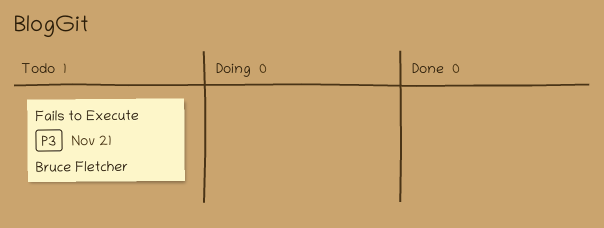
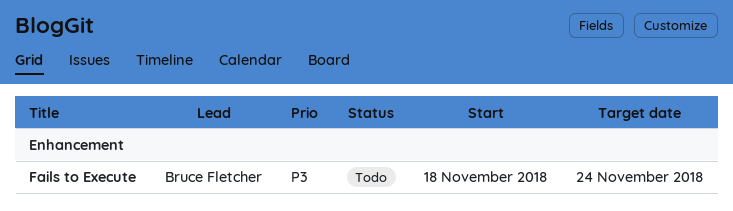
Fails to Execute, due: Nov 21 -> Nov 24

